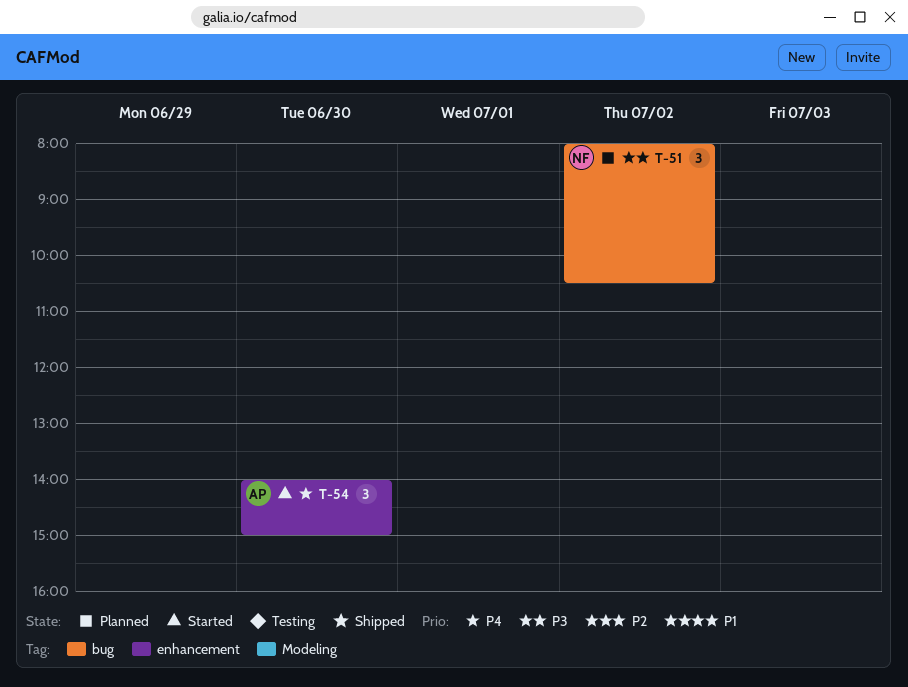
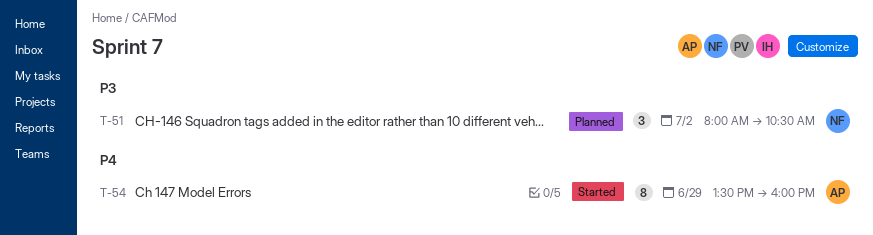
T-54, estimate: 3 -> 8
T-54, day: Jun 30 -> Jun 29
T-54, begins: 14:00 -> 13:30
T-54, ends: 15:00 -> 16:00

